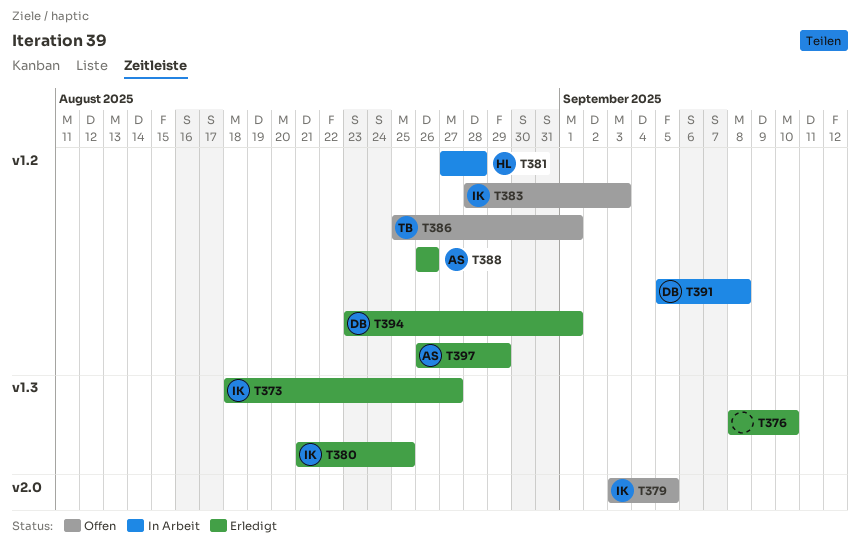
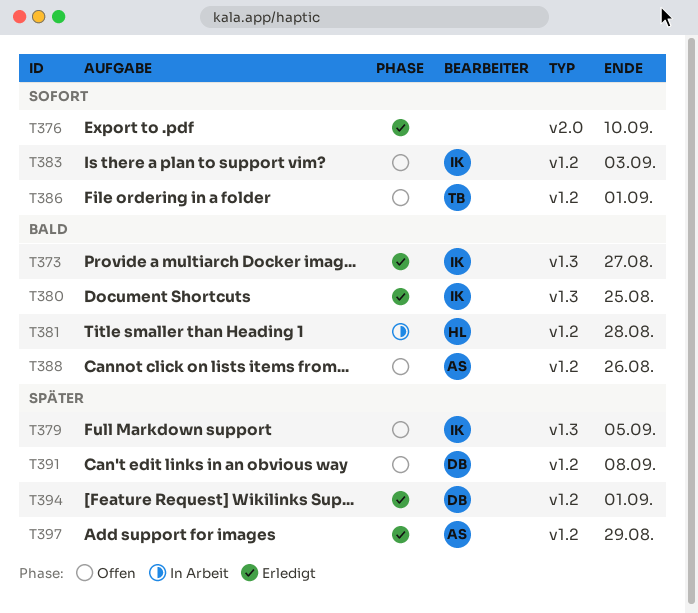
T376, label: v1.3 -> v2.0
T379, label: v2.0 -> v1.3
T388, status: Erledigt -> Offen
T391, status: In Arbeit -> Offen

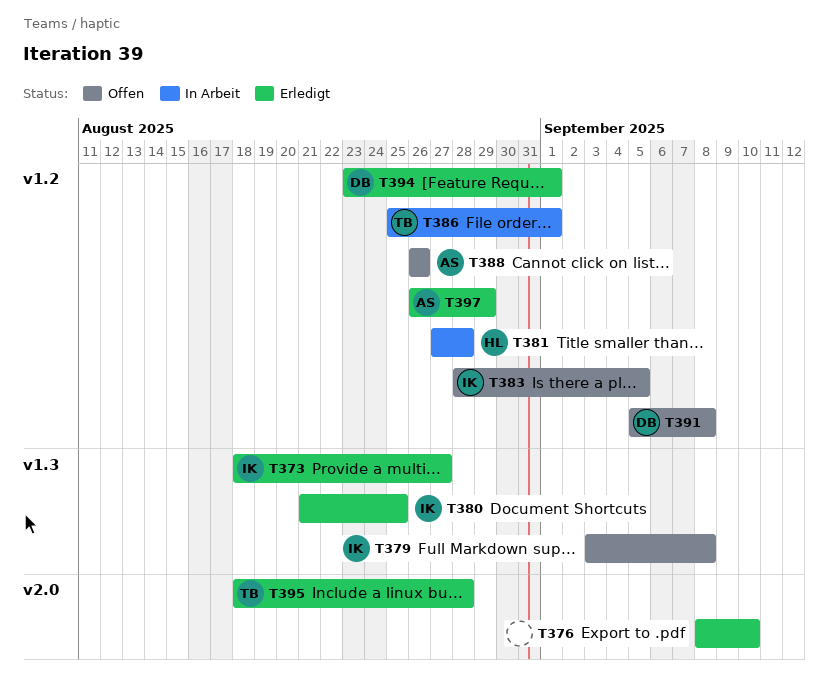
T379, due: Sep 5 -> Sep 8
T383, due: Sep 3 -> Sep 5
T386, status: Offen -> In Arbeit
T395: none -> present

